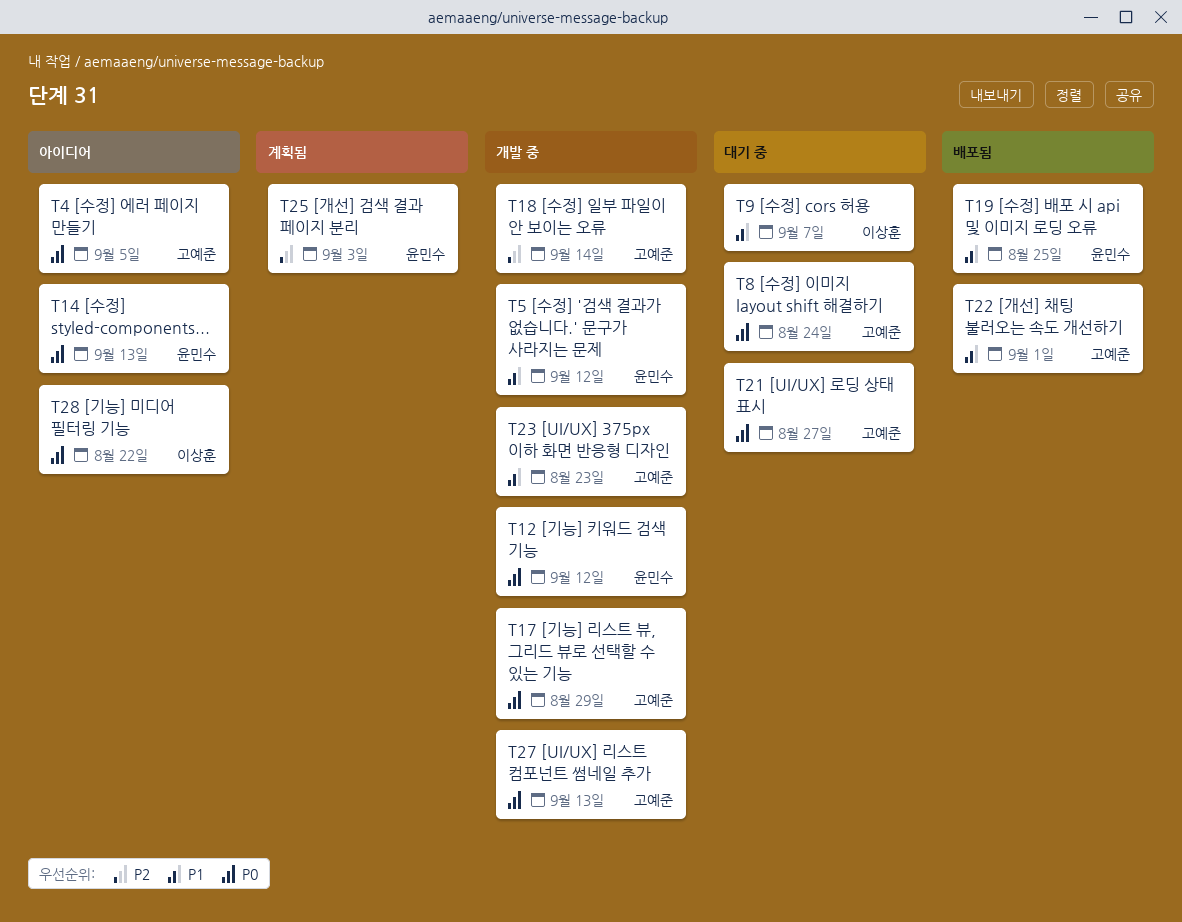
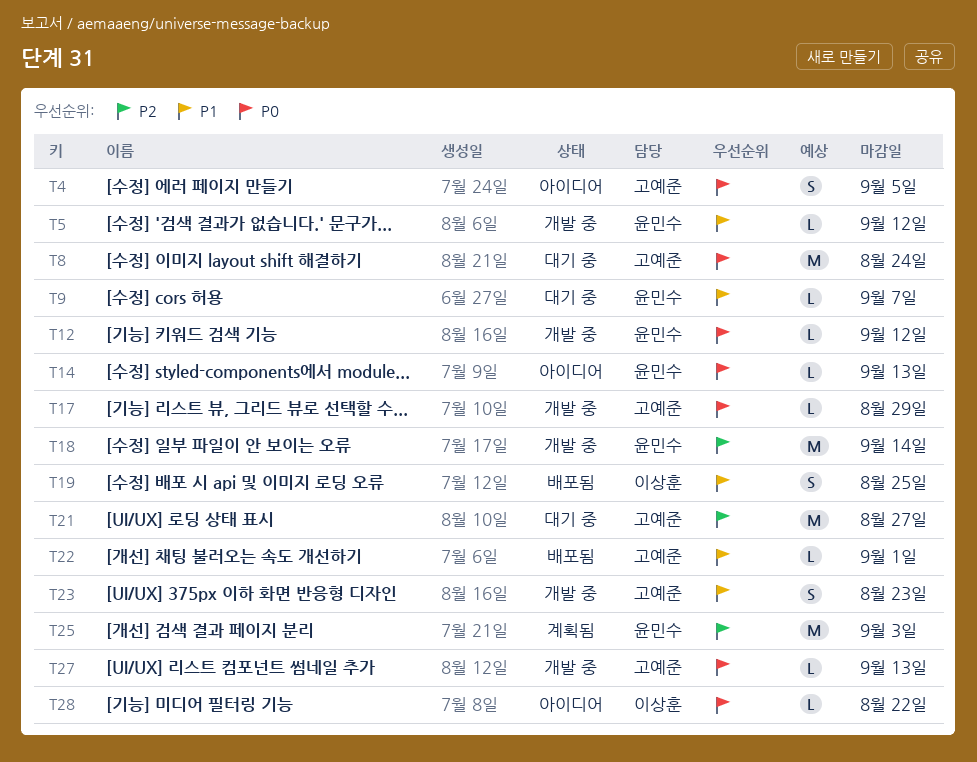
T9, owner: 이상훈 -> 윤민수
T18, owner: 고예준 -> 윤민수
T19, owner: 윤민수 -> 이상훈
T21, priority: P0 -> P2

